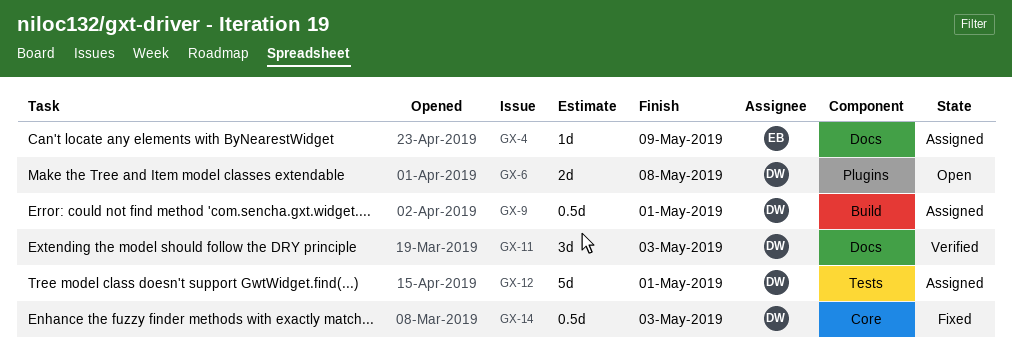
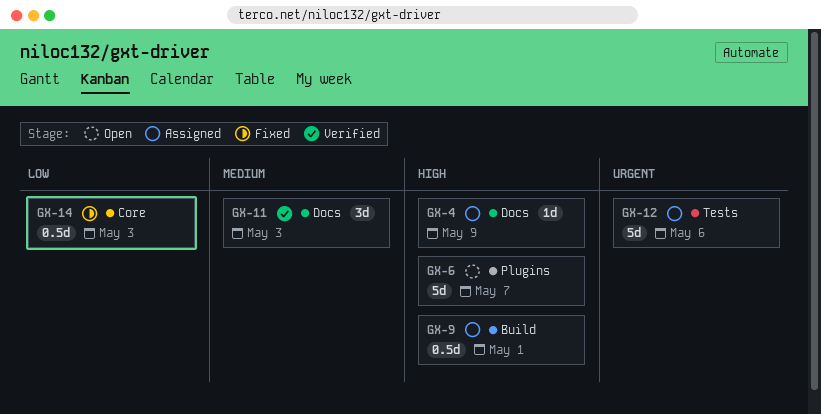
GX-6, estimate: 2d -> 5d
GX-6, due: May 8 -> May 7
GX-12, due: May 1 -> May 6

